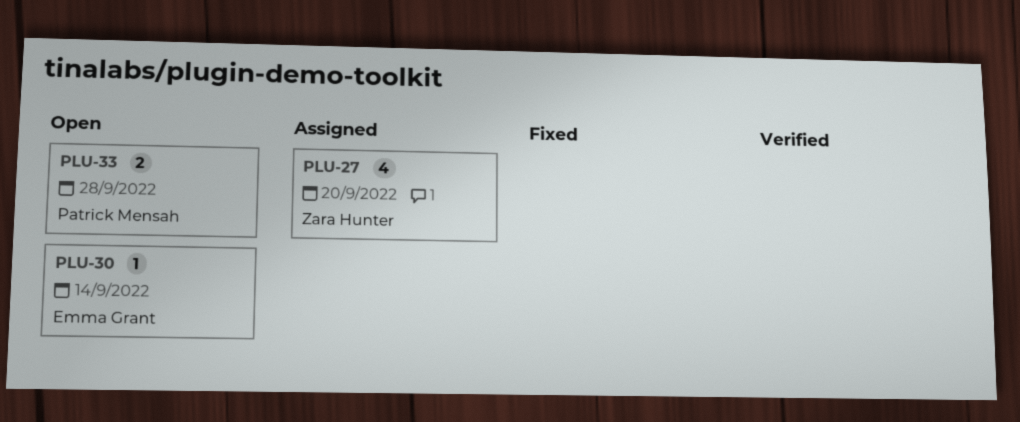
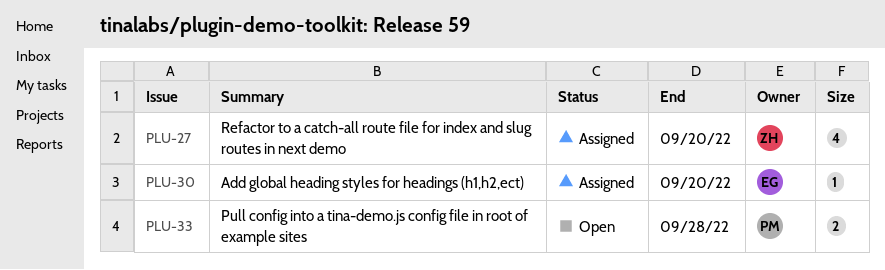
PLU-30, status: Open -> Assigned
PLU-30, due: Sep 14 -> Sep 20

